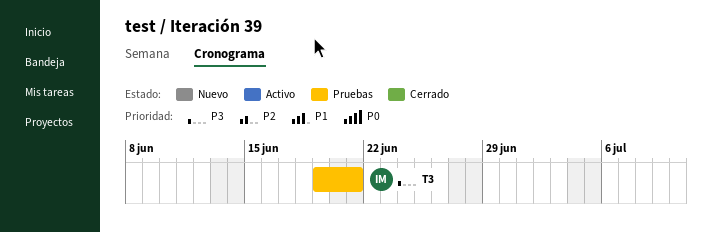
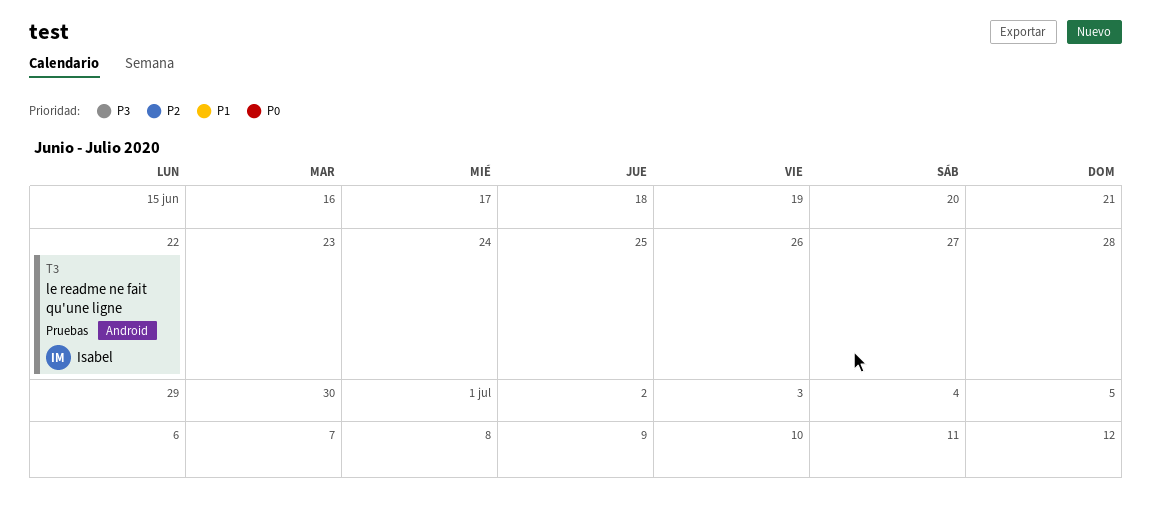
T3, due: Jun 21 -> Jun 22

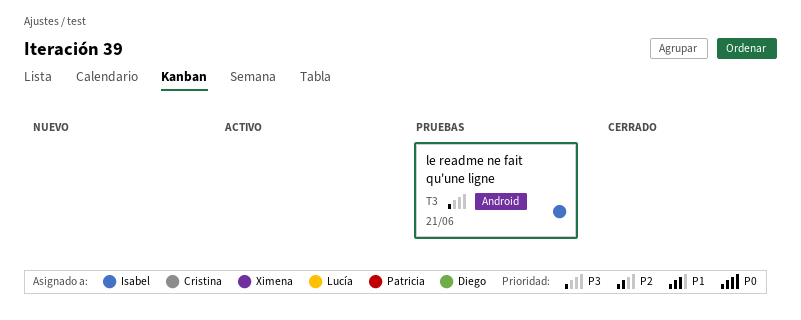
T3, due: Jun 22 -> Jun 21

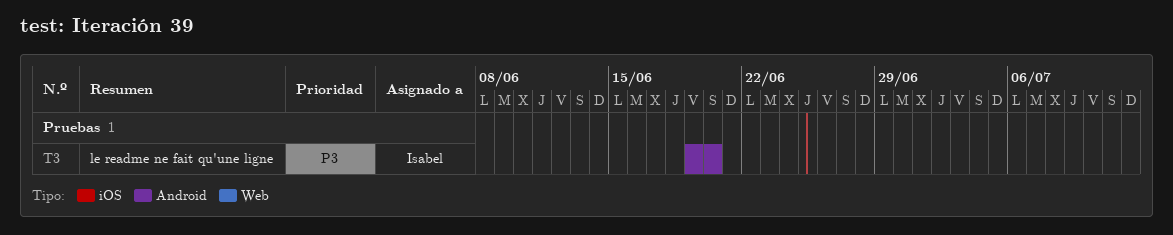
T3, due: Jun 21 -> Jun 20

